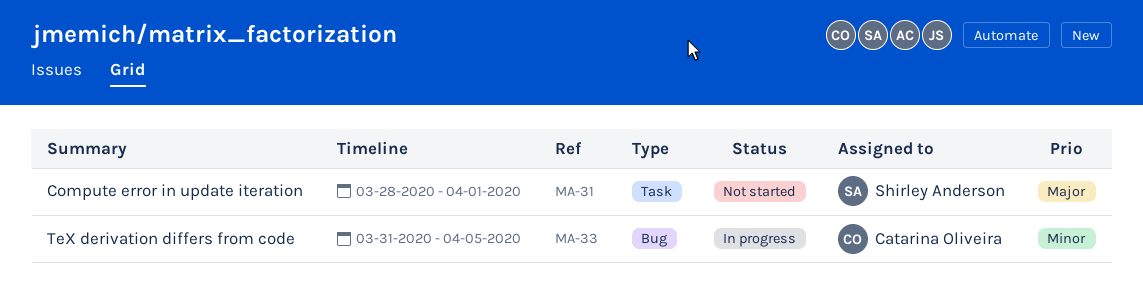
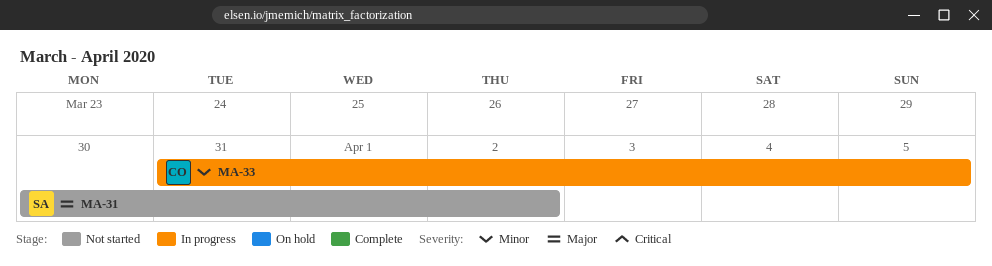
MA-31, start: Mar 28 -> Mar 30
MA-31, due: Apr 1 -> Apr 2

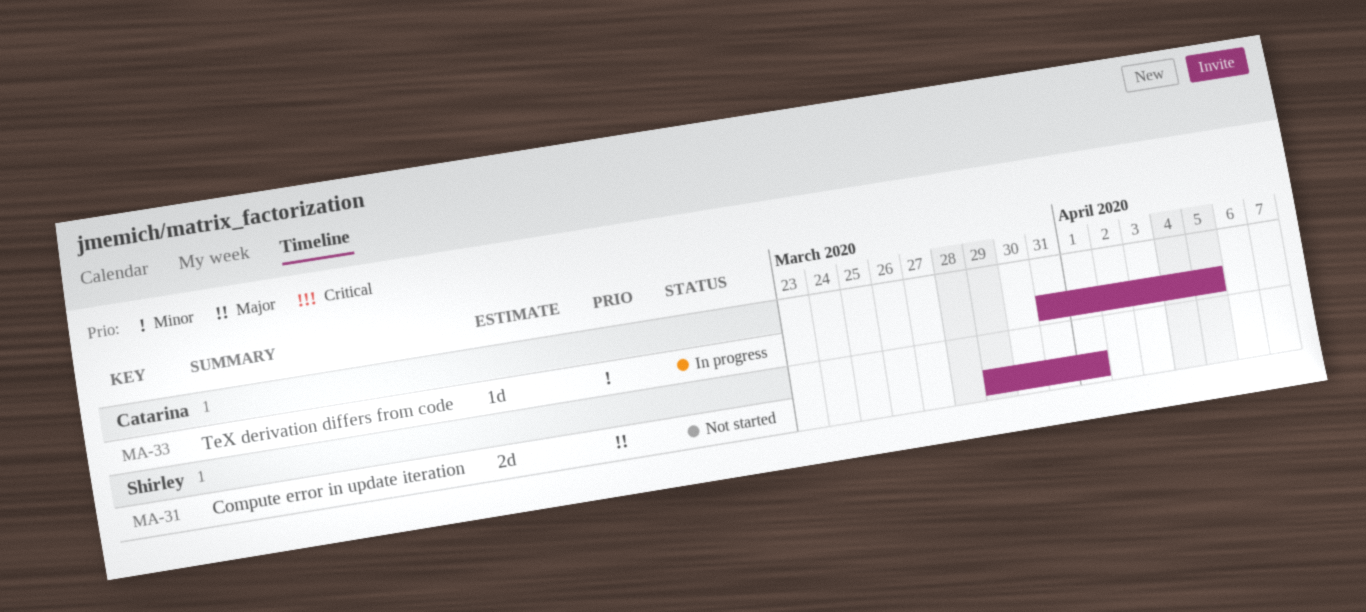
MA-31, start: Mar 30 -> Mar 29
MA-31, due: Apr 2 -> Apr 1

